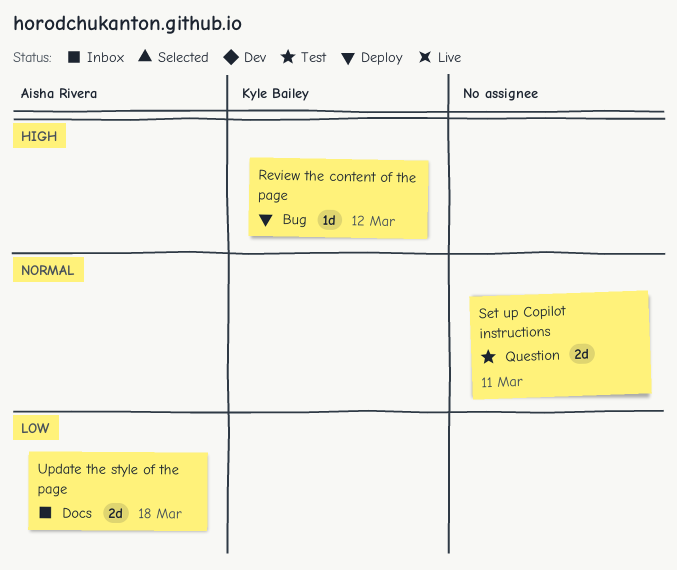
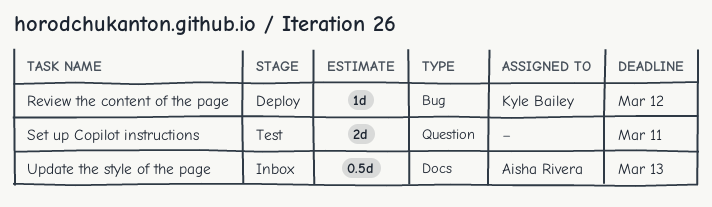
Update the style of the page, estimate: 2d -> 0.5d
Update the style of the page, due: Mar 18 -> Mar 13

